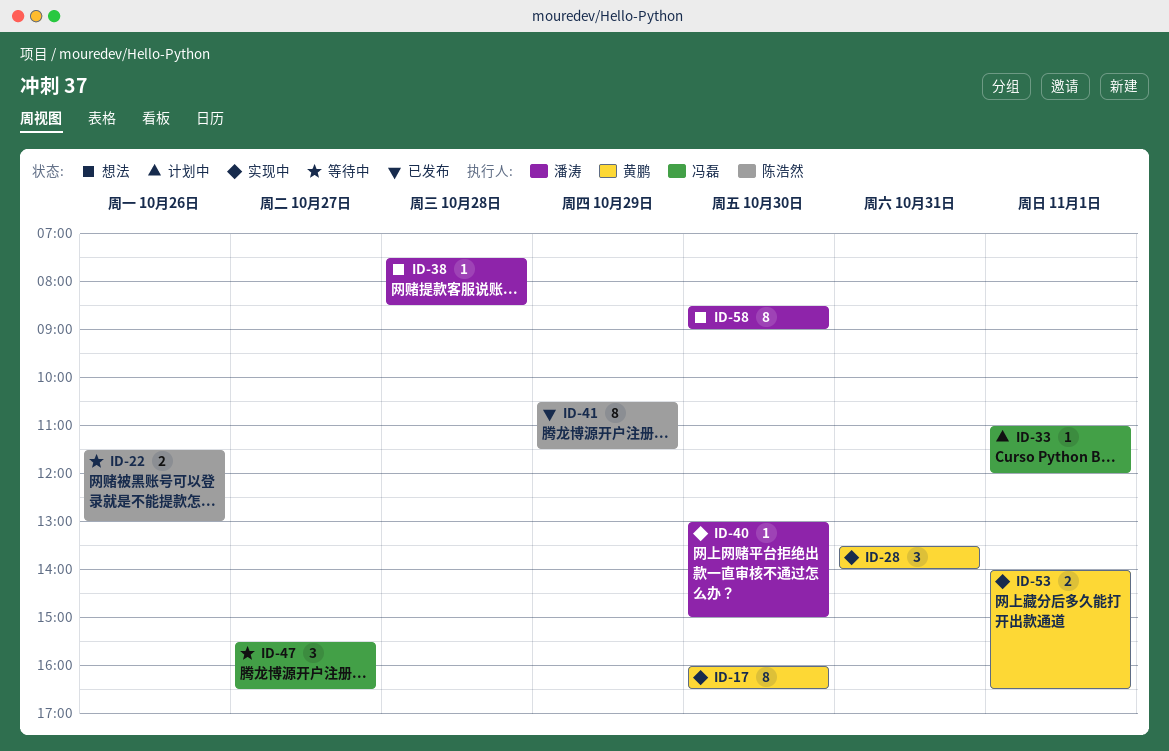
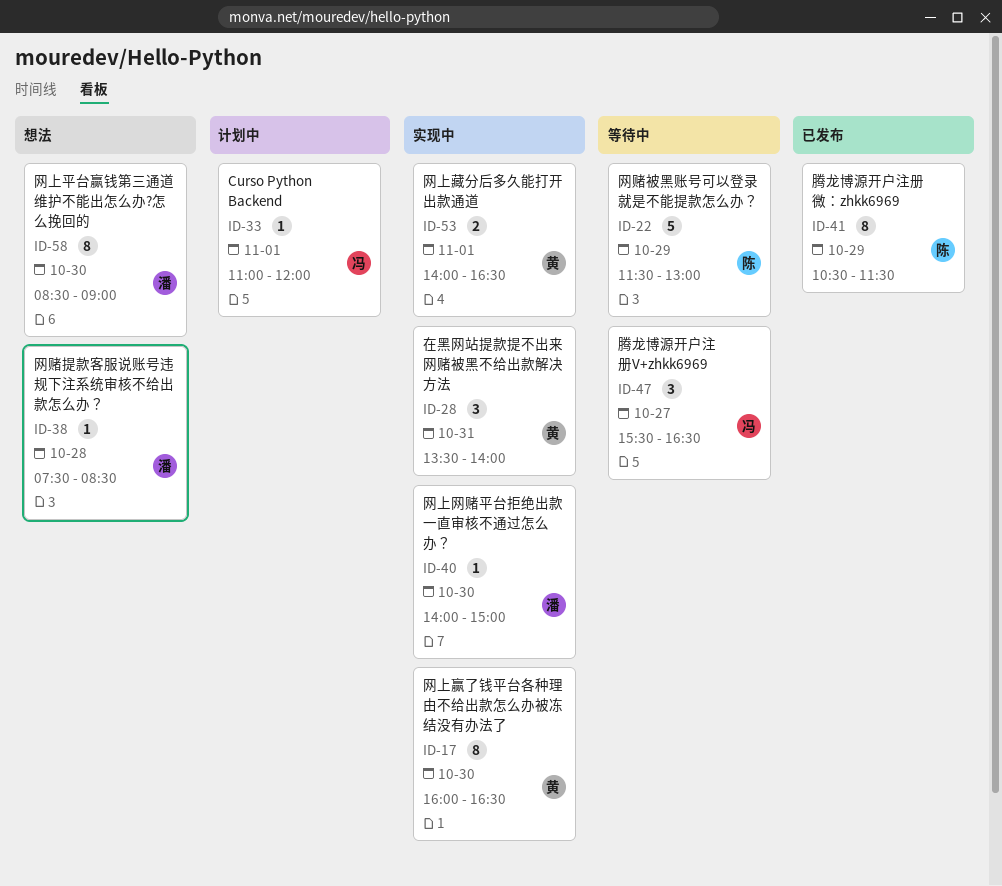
ID-22, estimate: 2 -> 5
ID-22, day: Oct 26 -> Oct 29
ID-40, begins: 13:00 -> 14:00

